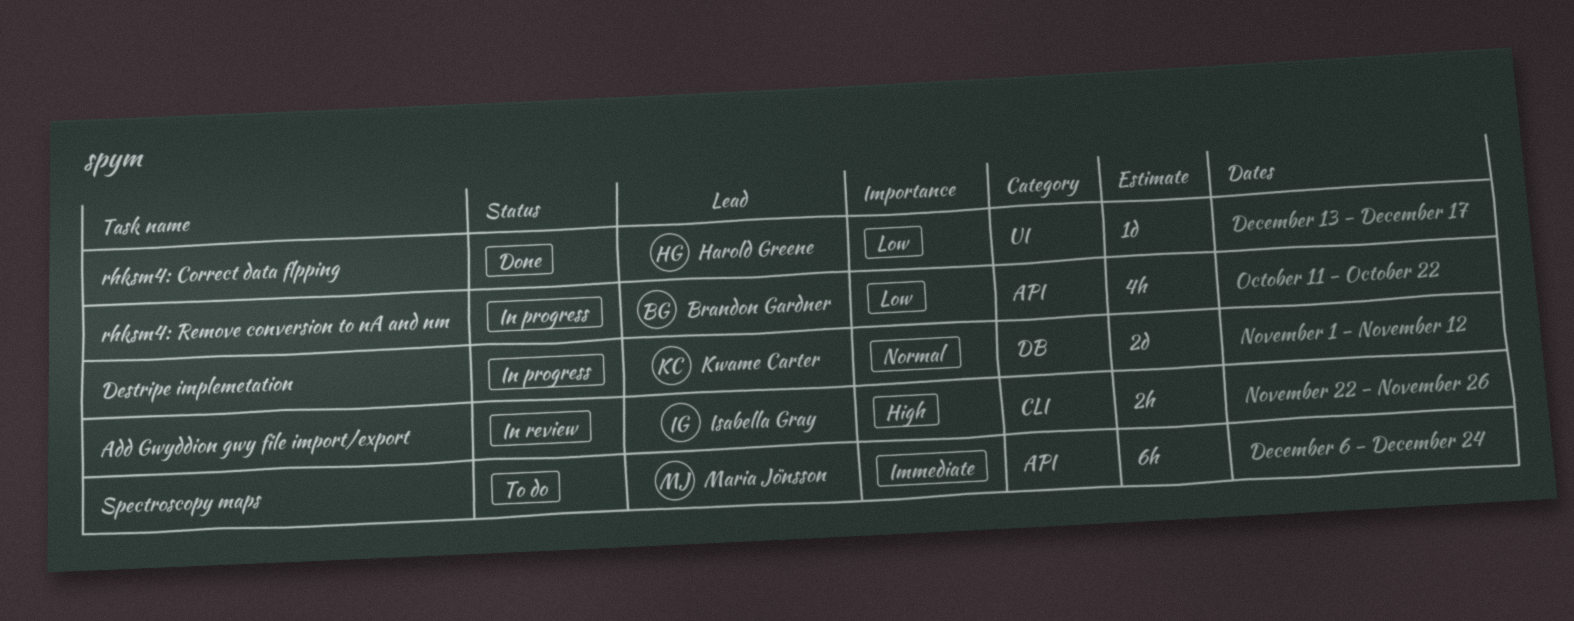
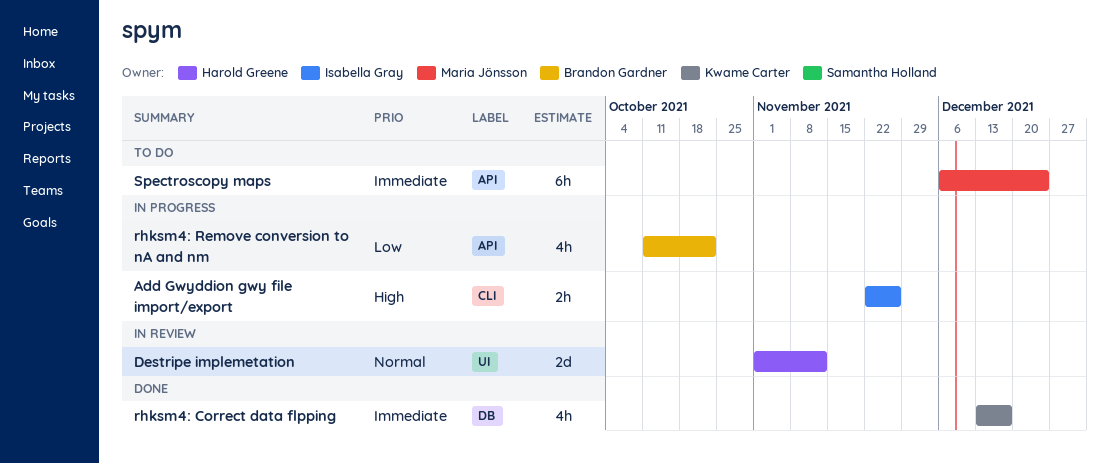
Add Gwyddion gwy file import/export, status: In review -> In progress
Destripe implemetation, status: In progress -> In review
Destripe implemetation, owner: Kwame Carter -> Harold Greene
Destripe implemetation, label: DB -> UI
rhksm4: Correct data flpping, owner: Harold Greene -> Kwame Carter
rhksm4: Correct data flpping, priority: Low -> Immediate
rhksm4: Correct data flpping, label: UI -> DB
rhksm4: Correct data flpping, estimate: 1d -> 4h

